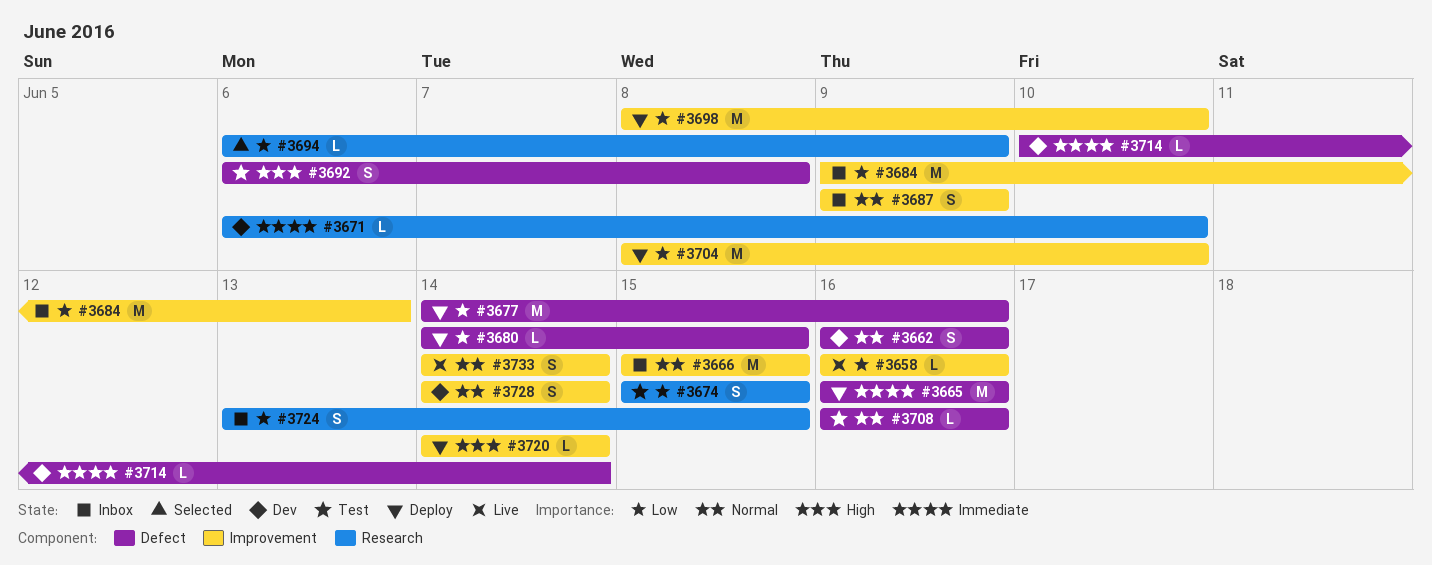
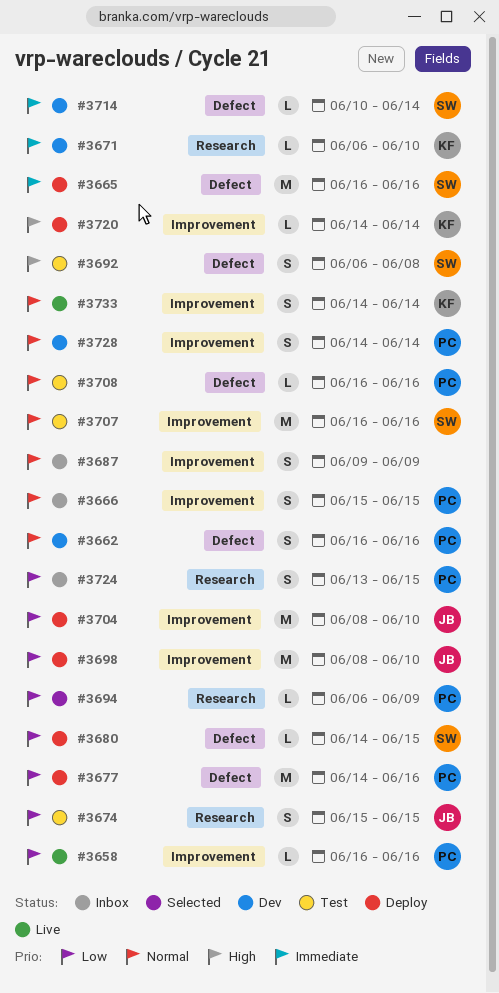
#3666, estimate: M -> S
#3684: present -> none
#3707: none -> present

